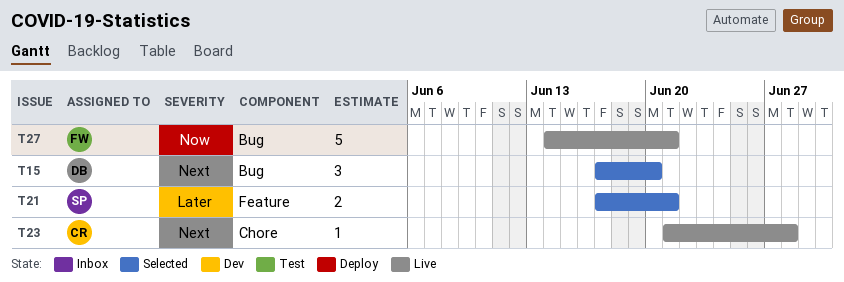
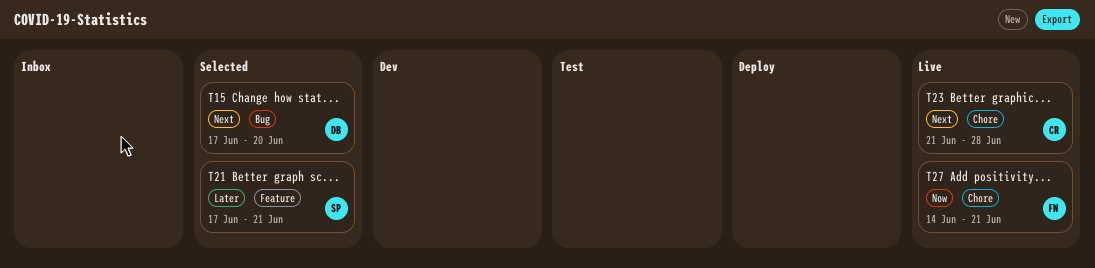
T27, label: Bug -> Chore

